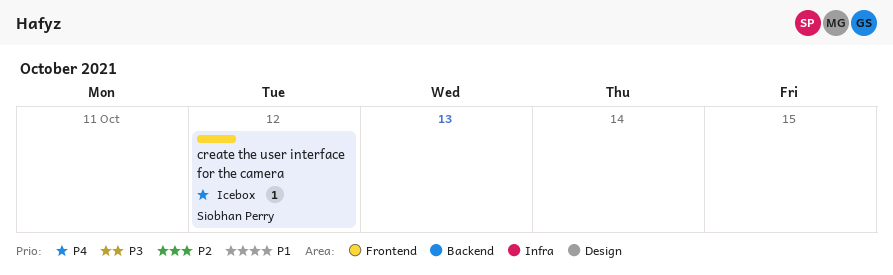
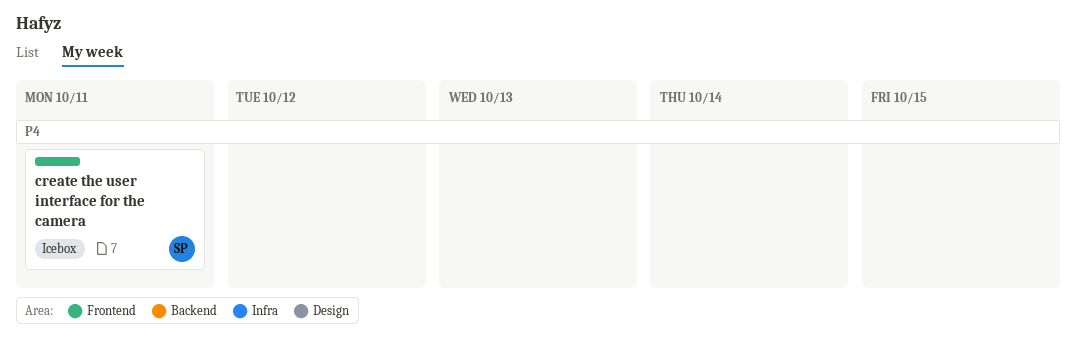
create the user interface for the camera, due: Oct 12 -> Oct 11

